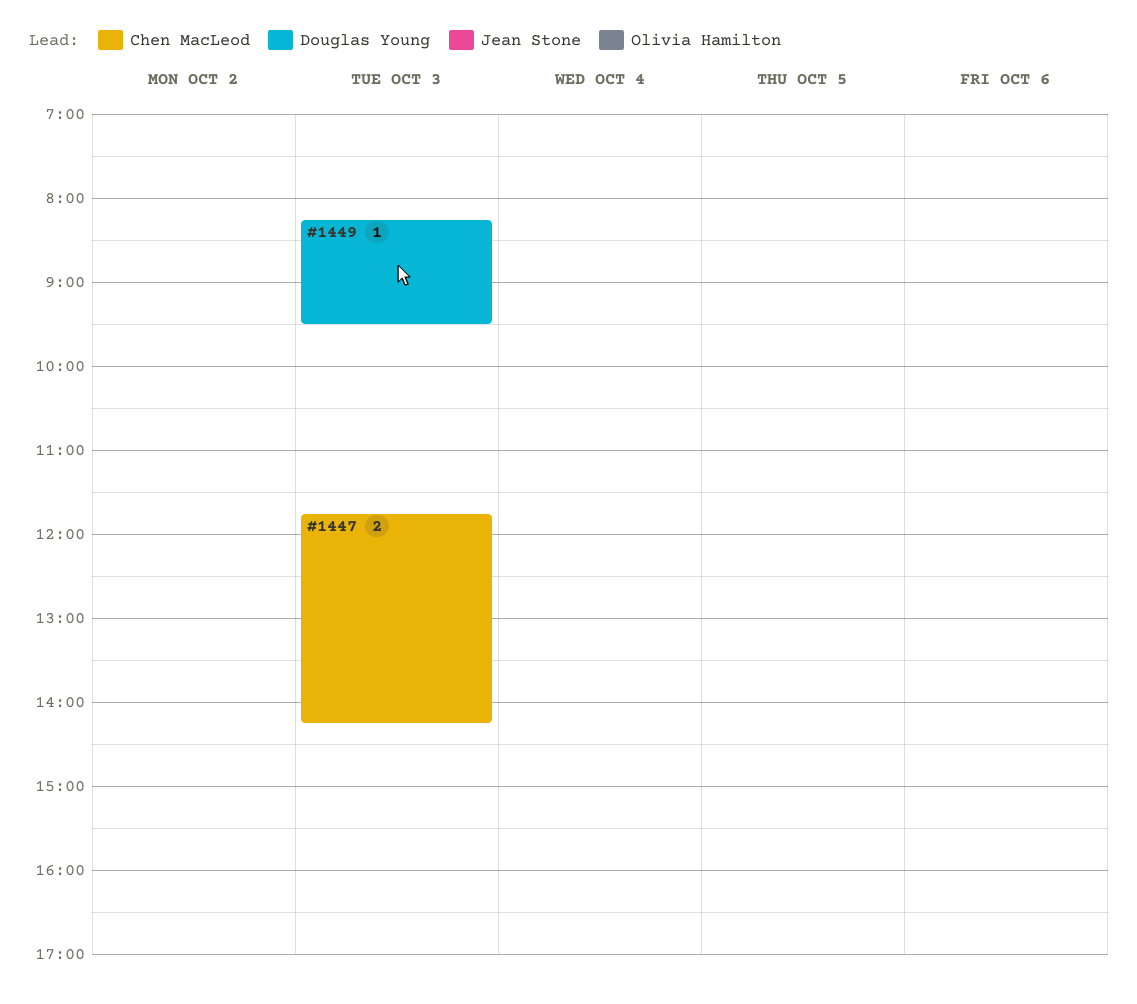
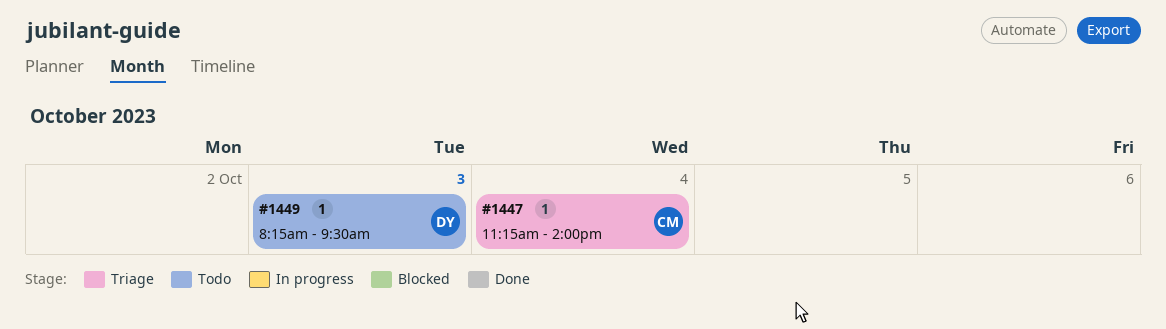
#1447, estimate: 2 -> 1
#1447, day: Oct 3 -> Oct 4
#1447, begins: 11:45 -> 11:15
#1447, ends: 14:15 -> 14:00

